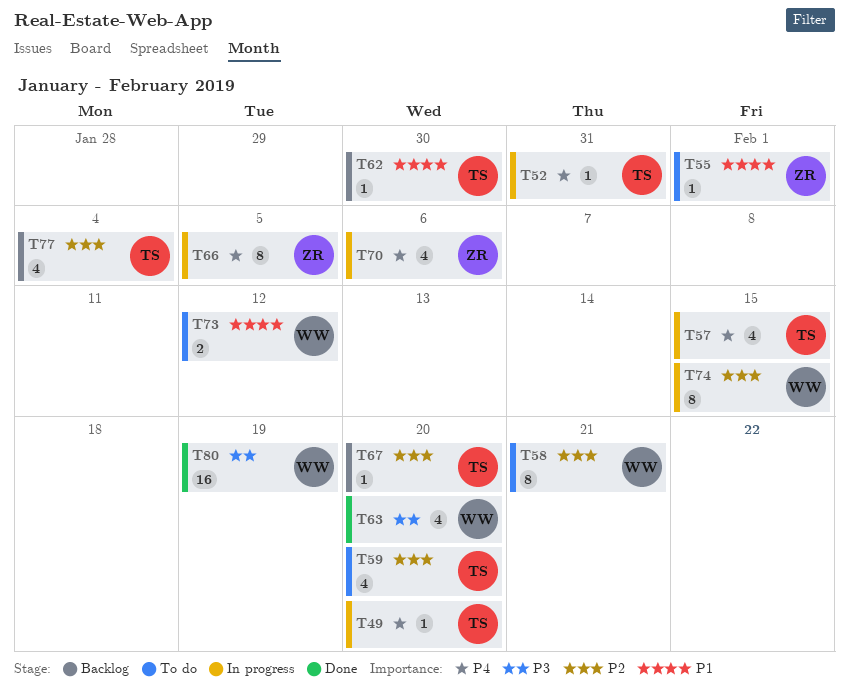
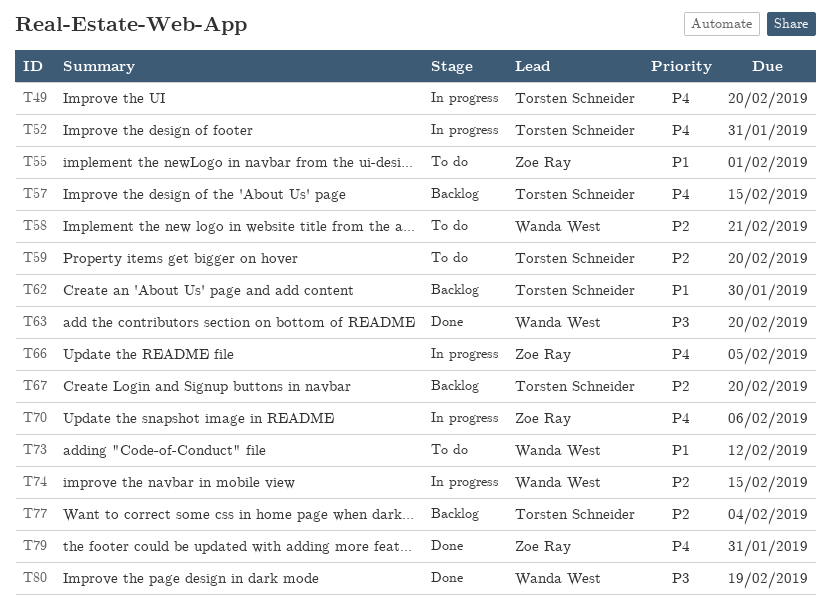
T57, status: In progress -> Backlog
T79: none -> present

